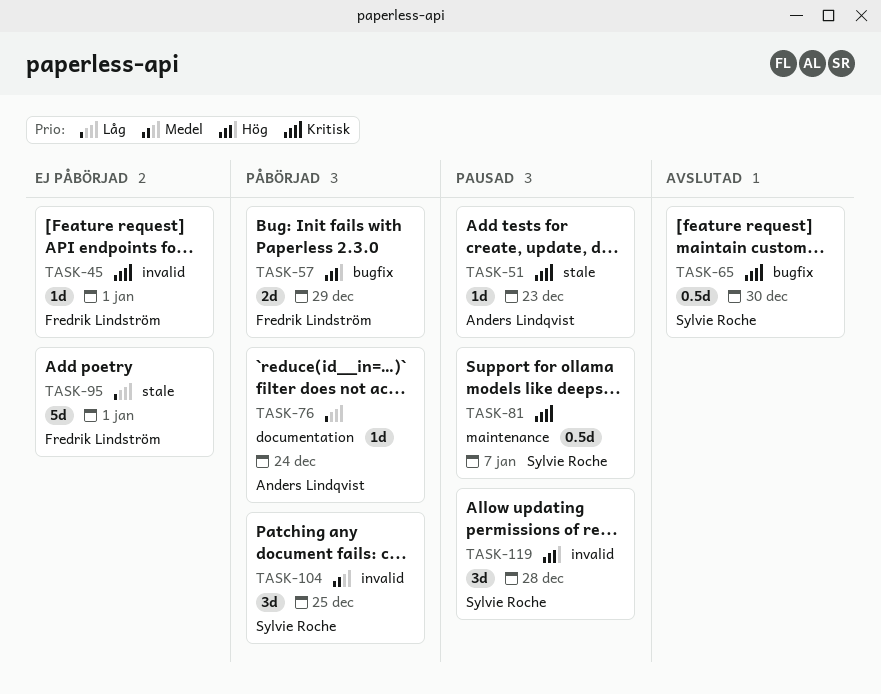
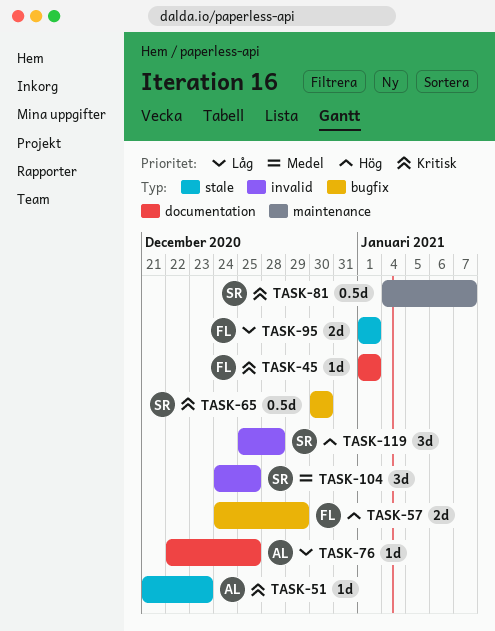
TASK-45, label: invalid -> documentation
TASK-76, due: Dec 24 -> Dec 25
TASK-95, estimate: 5d -> 2d

